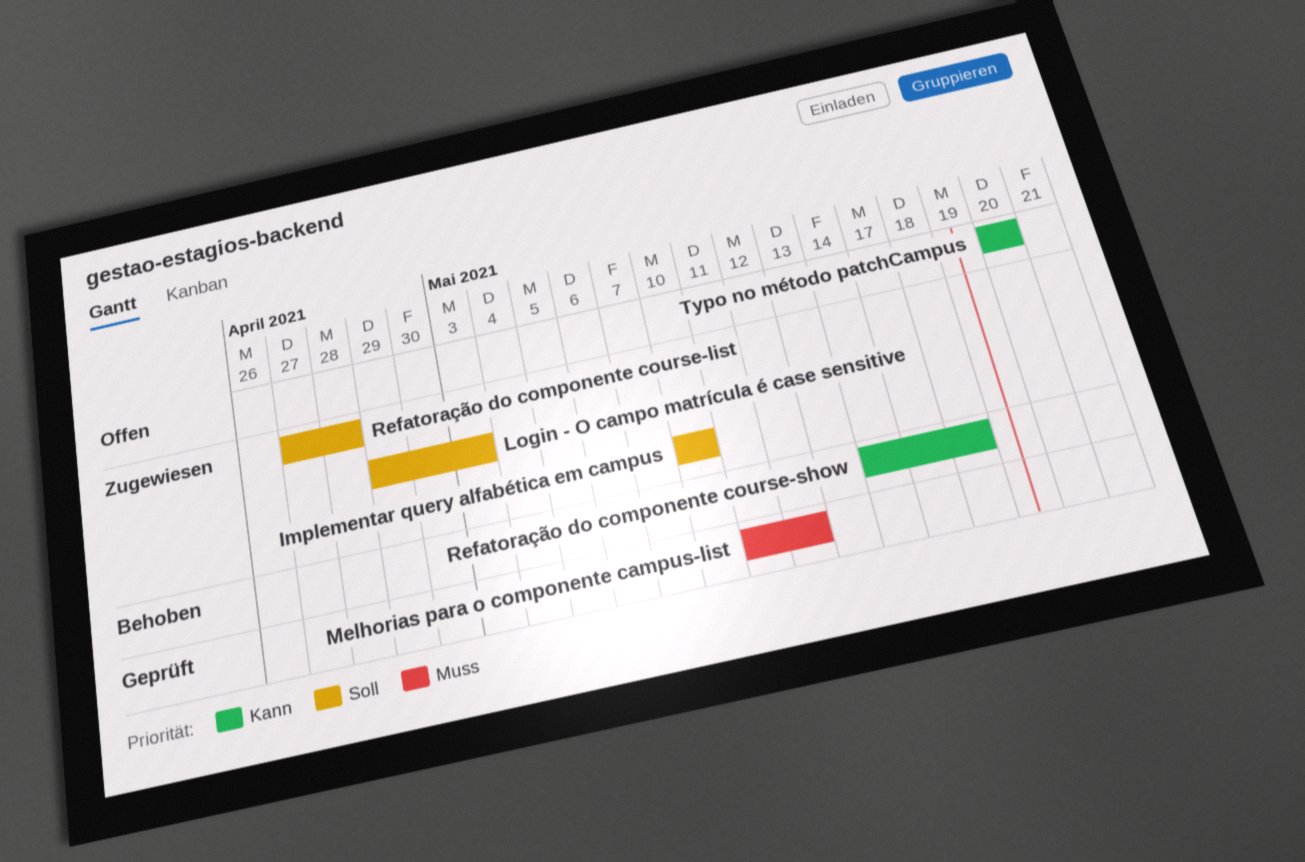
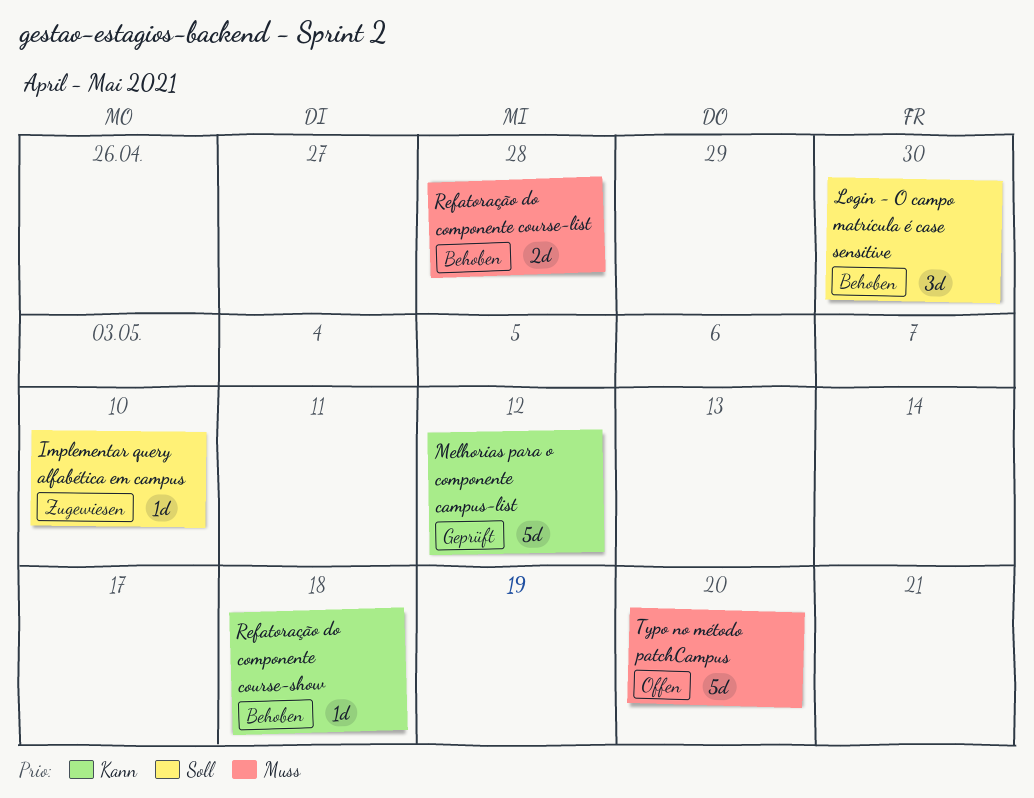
Login - O campo matrícula é case sensitive, status: Zugewiesen -> Behoben
Login - O campo matrícula é case sensitive, due: May 3 -> Apr 30
Melhorias para o componente campus-list, priority: Muss -> Kann
Refatoração do componente course-list, status: Zugewiesen -> Behoben
Refatoração do componente course-list, priority: Soll -> Muss
Typo no método patchCampus, priority: Kann -> Muss

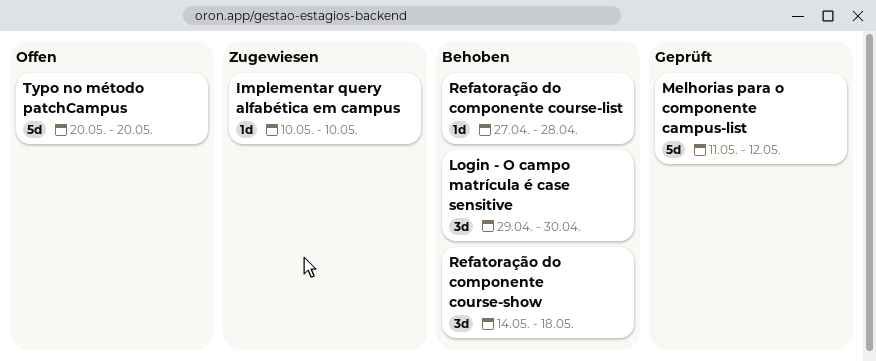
Refatoração do componente course-list, estimate: 2d -> 1d
Refatoração do componente course-show, estimate: 1d -> 3d

